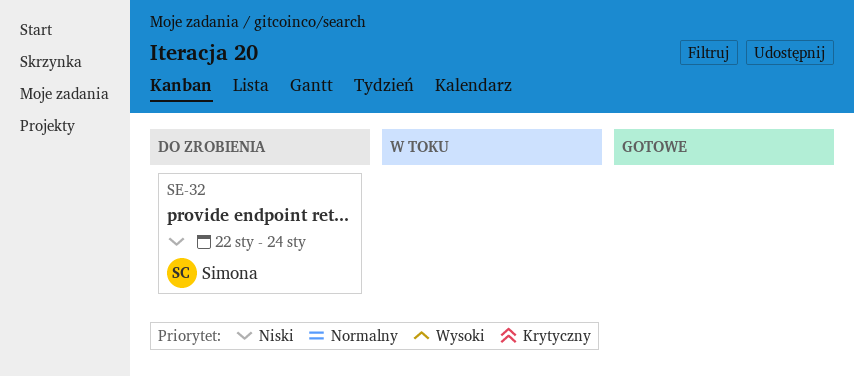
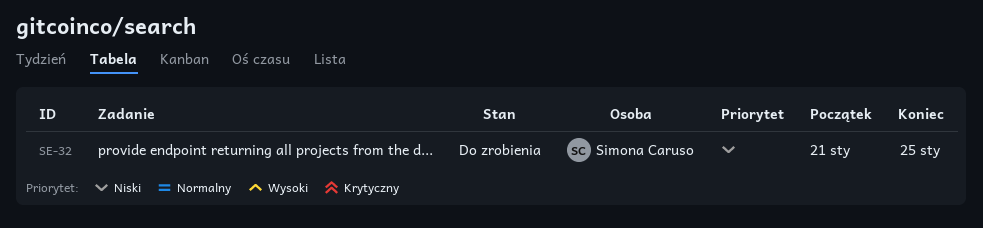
SE-32, start: Jan 22 -> Jan 21
SE-32, due: Jan 24 -> Jan 25

